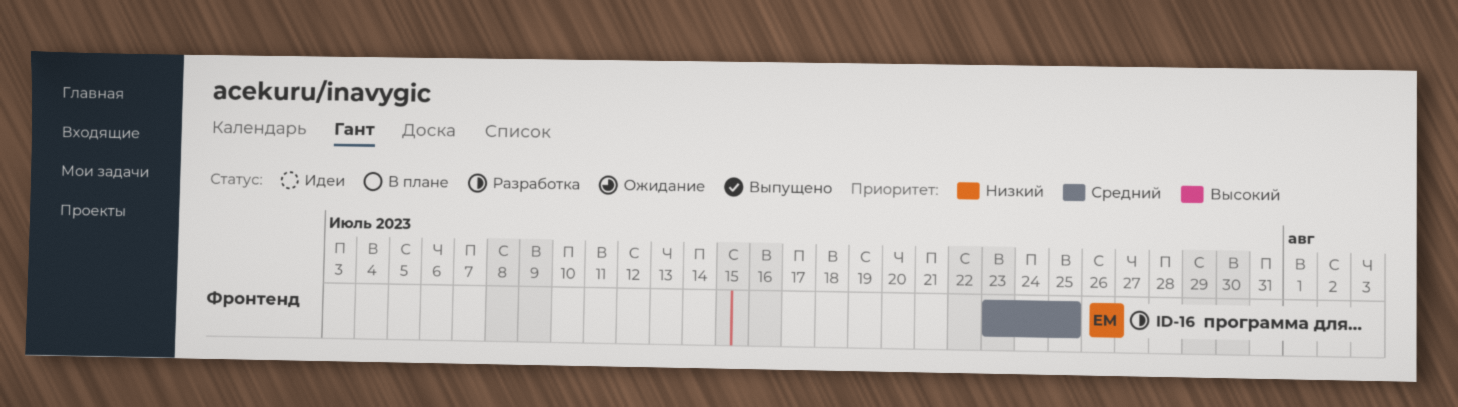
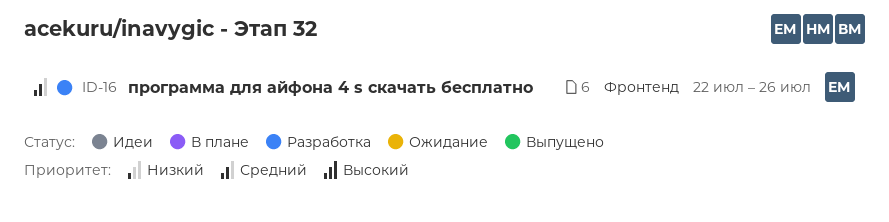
ID-16, start: Jul 23 -> Jul 22
ID-16, due: Jul 25 -> Jul 26

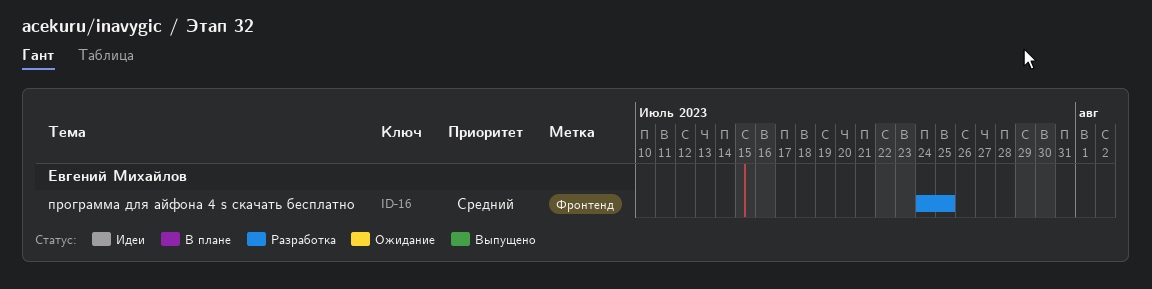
ID-16, start: Jul 22 -> Jul 24
ID-16, due: Jul 26 -> Jul 25

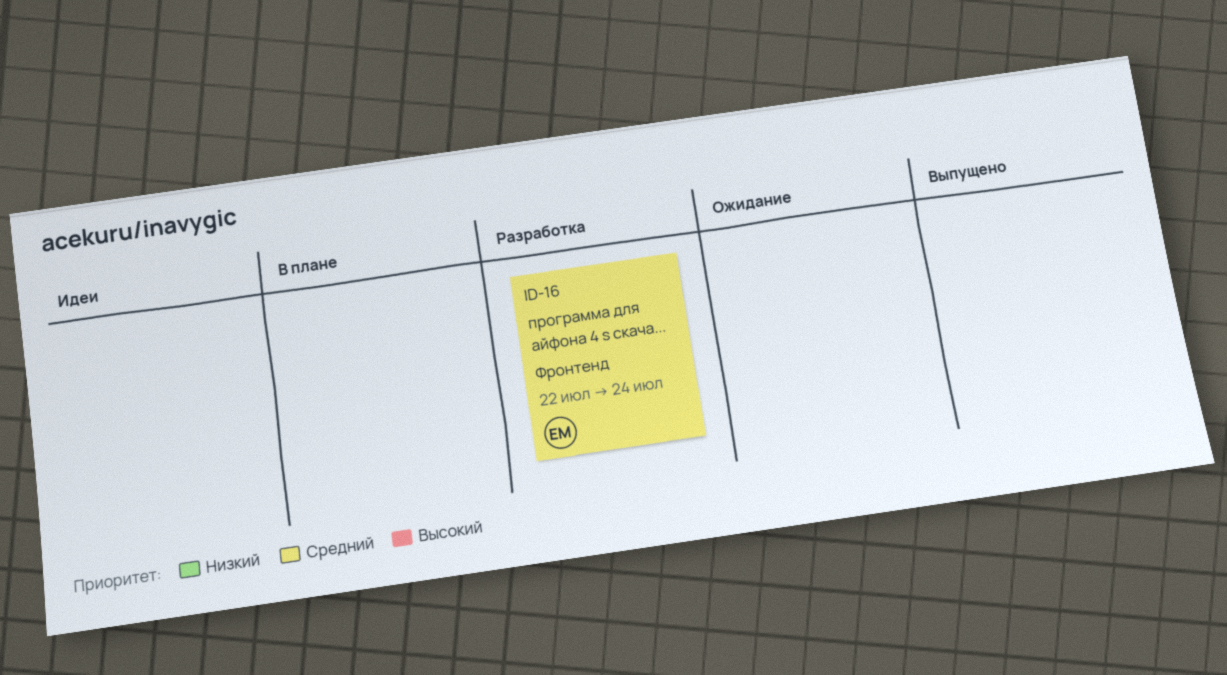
ID-16, start: Jul 24 -> Jul 22
ID-16, due: Jul 25 -> Jul 24

